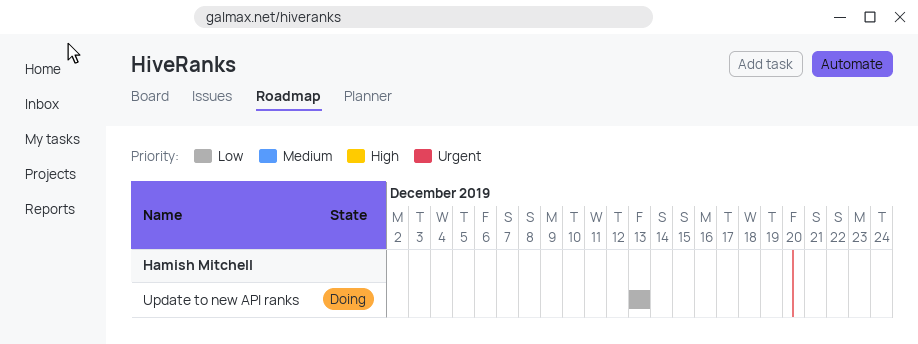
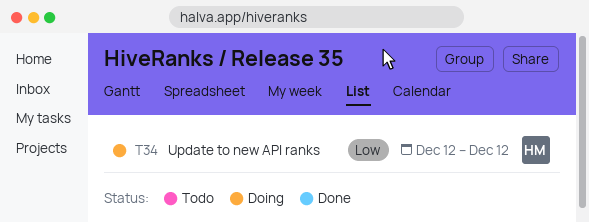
Update to new API ranks, start: Dec 13 -> Dec 12
Update to new API ranks, due: Dec 13 -> Dec 12

